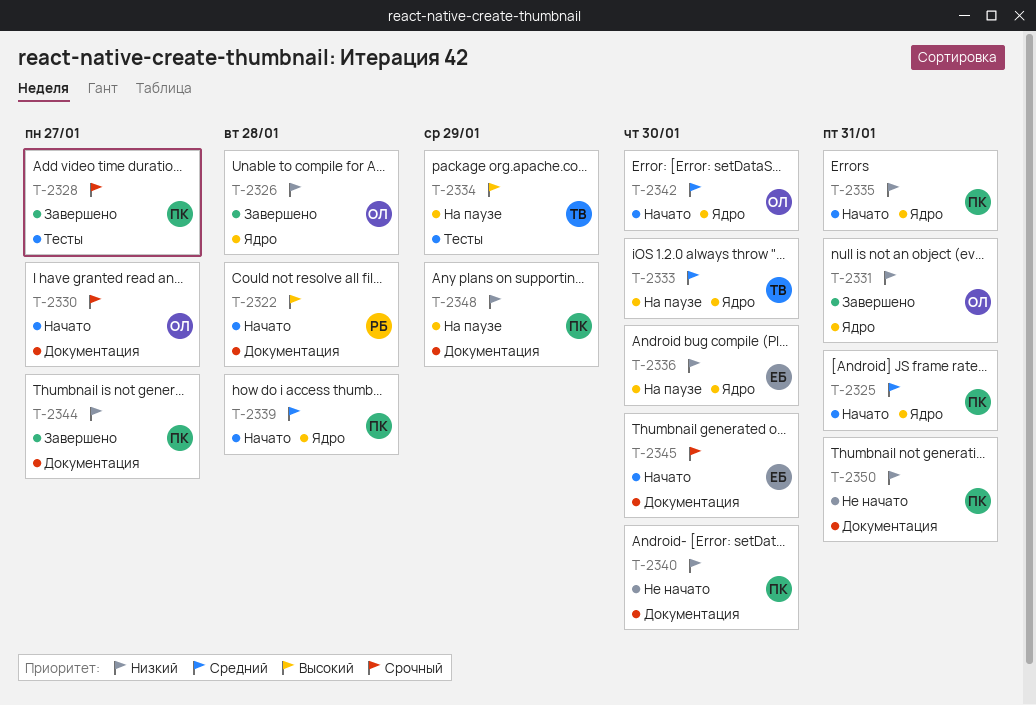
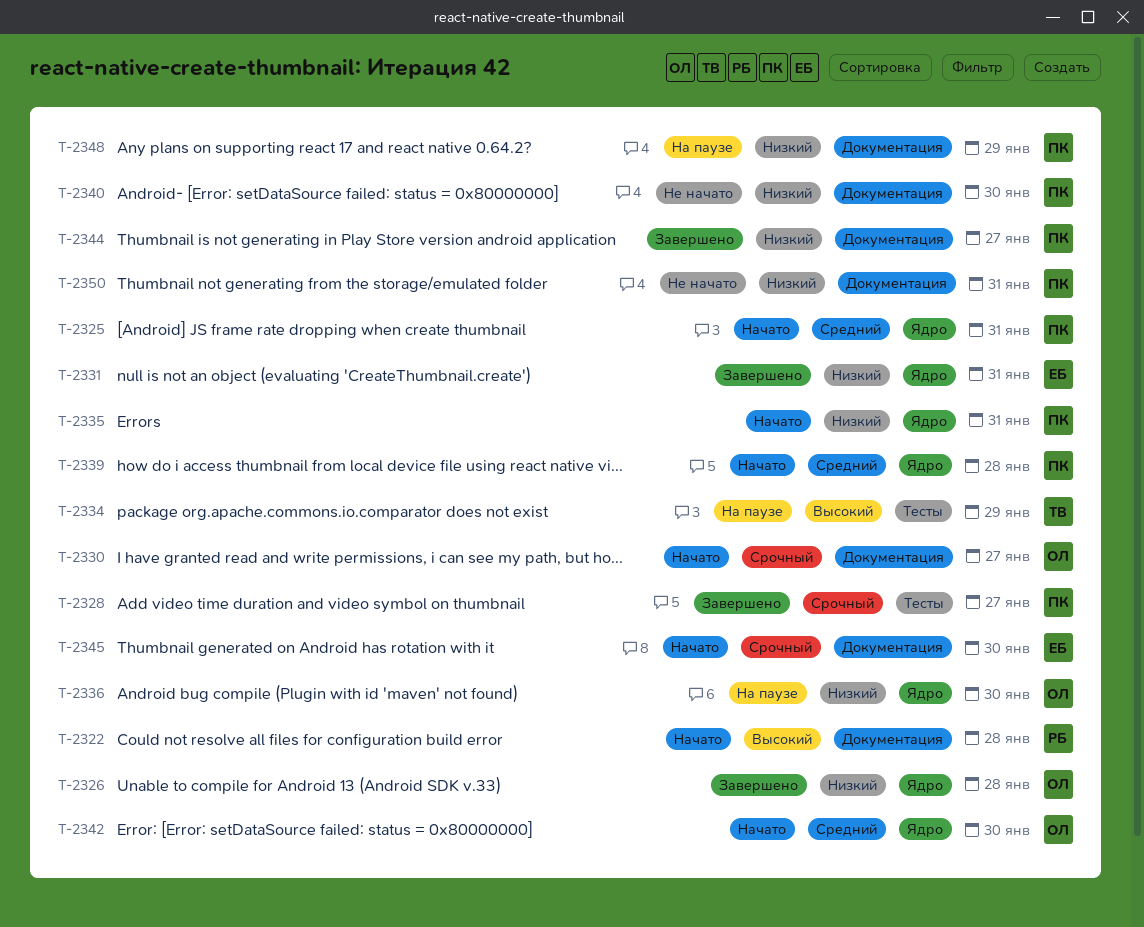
T-2331, owner: ОЛ -> ЕБ
T-2333: present -> none
T-2336, owner: ЕБ -> ОЛ

